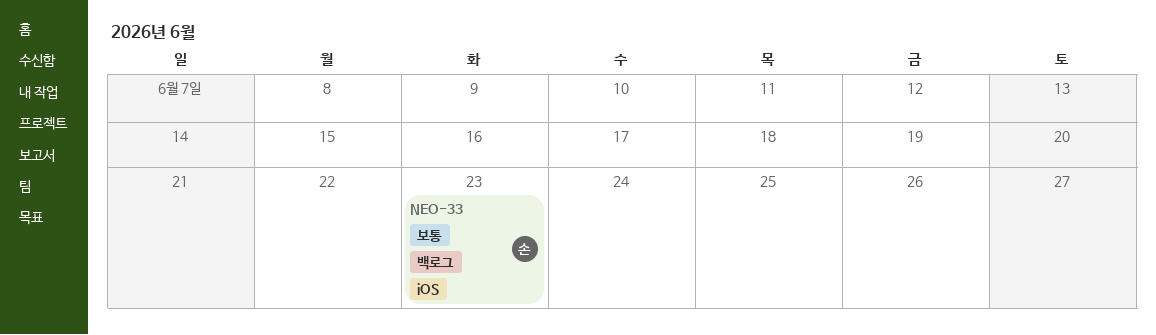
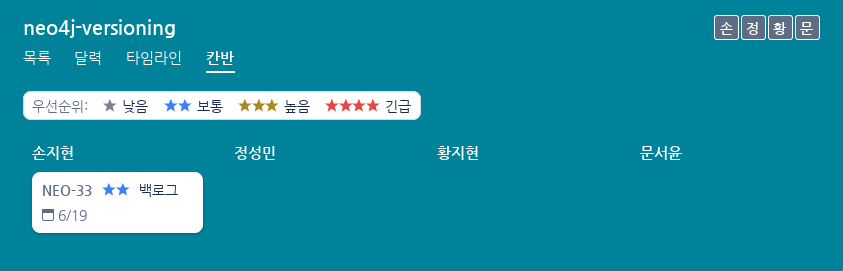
NEO-33, due: Jun 23 -> Jun 19

